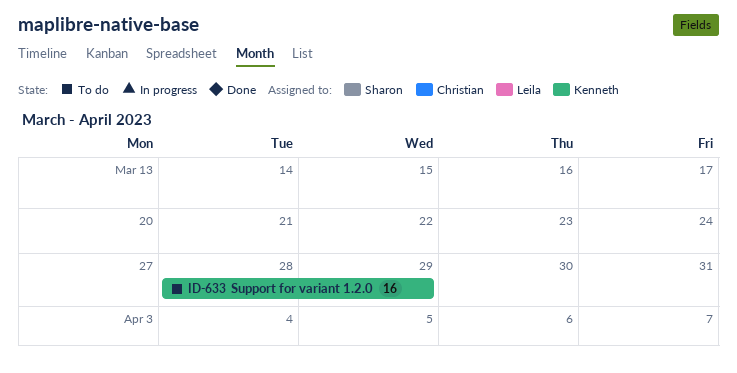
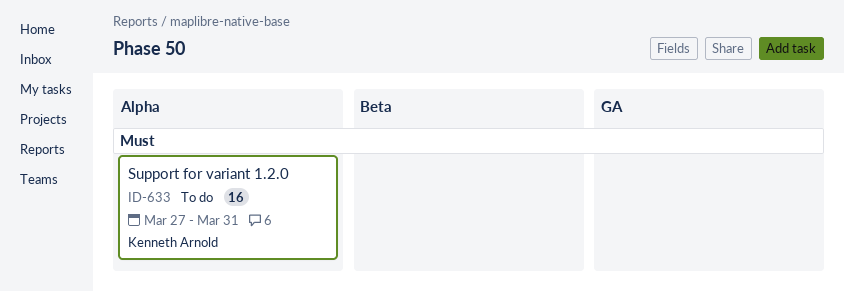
ID-633, start: Mar 28 -> Mar 27
ID-633, due: Mar 29 -> Mar 31

